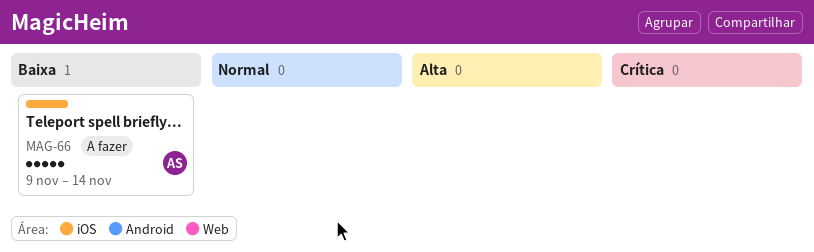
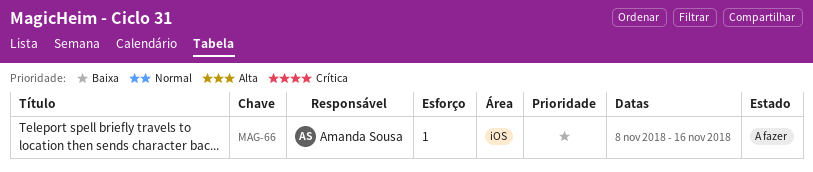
MAG-66, estimate: 5 -> 1
MAG-66, start: Nov 9 -> Nov 8
MAG-66, due: Nov 14 -> Nov 16

